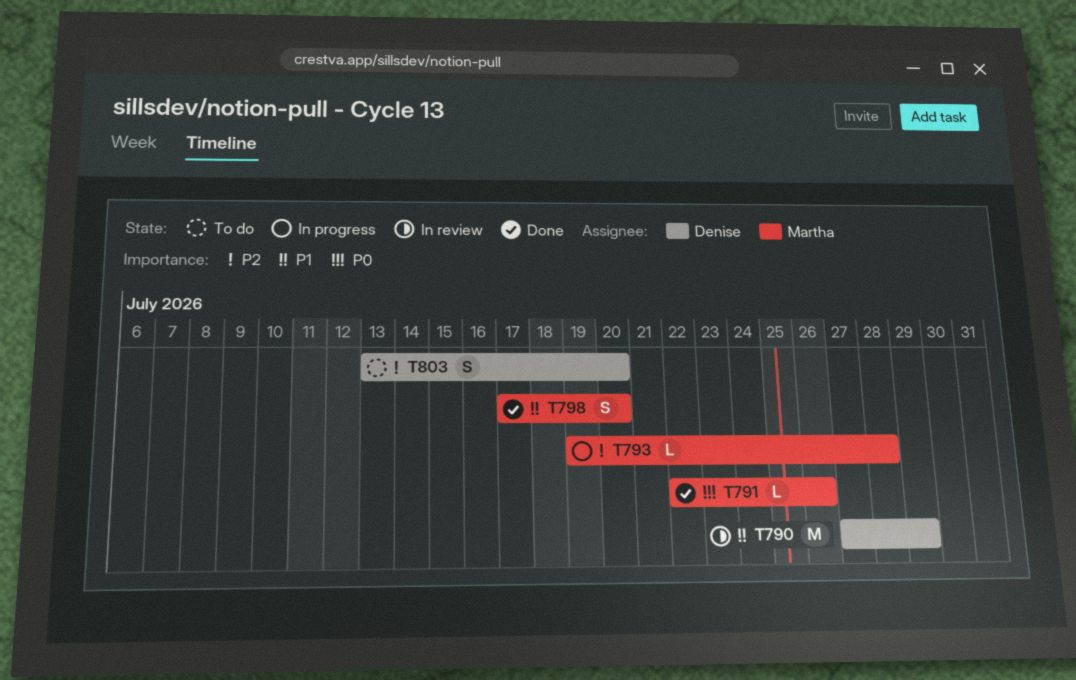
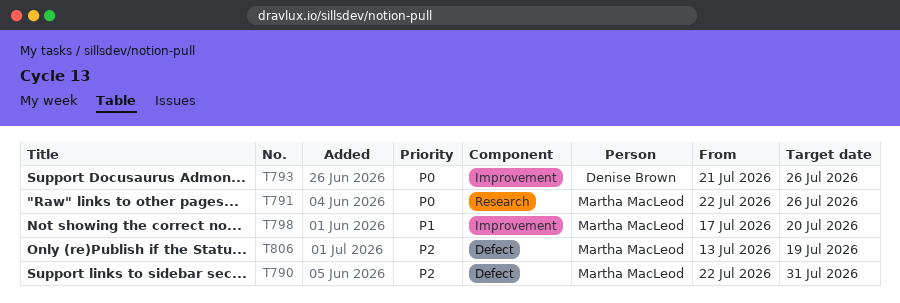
T790, owner: Denise Brown -> Martha MacLeod
T790, priority: P1 -> P2
T790, start: Jul 27 -> Jul 22
T790, due: Jul 29 -> Jul 31
T793, owner: Martha MacLeod -> Denise Brown
T793, priority: P2 -> P0
T793, start: Jul 19 -> Jul 21
T793, due: Jul 28 -> Jul 26
T803: present -> none
T806: none -> present

